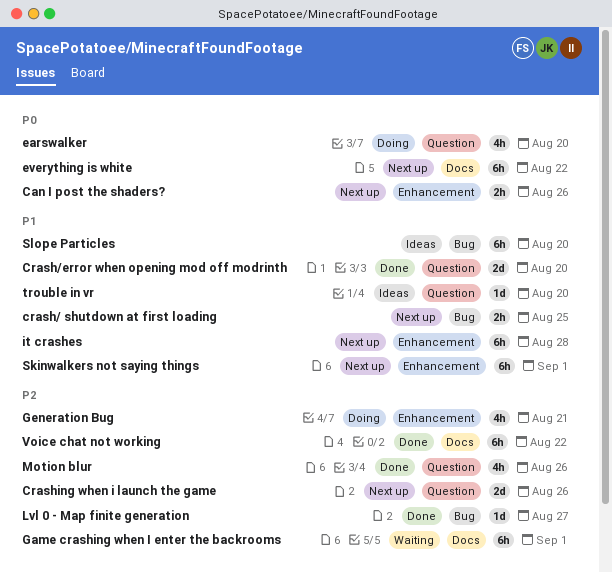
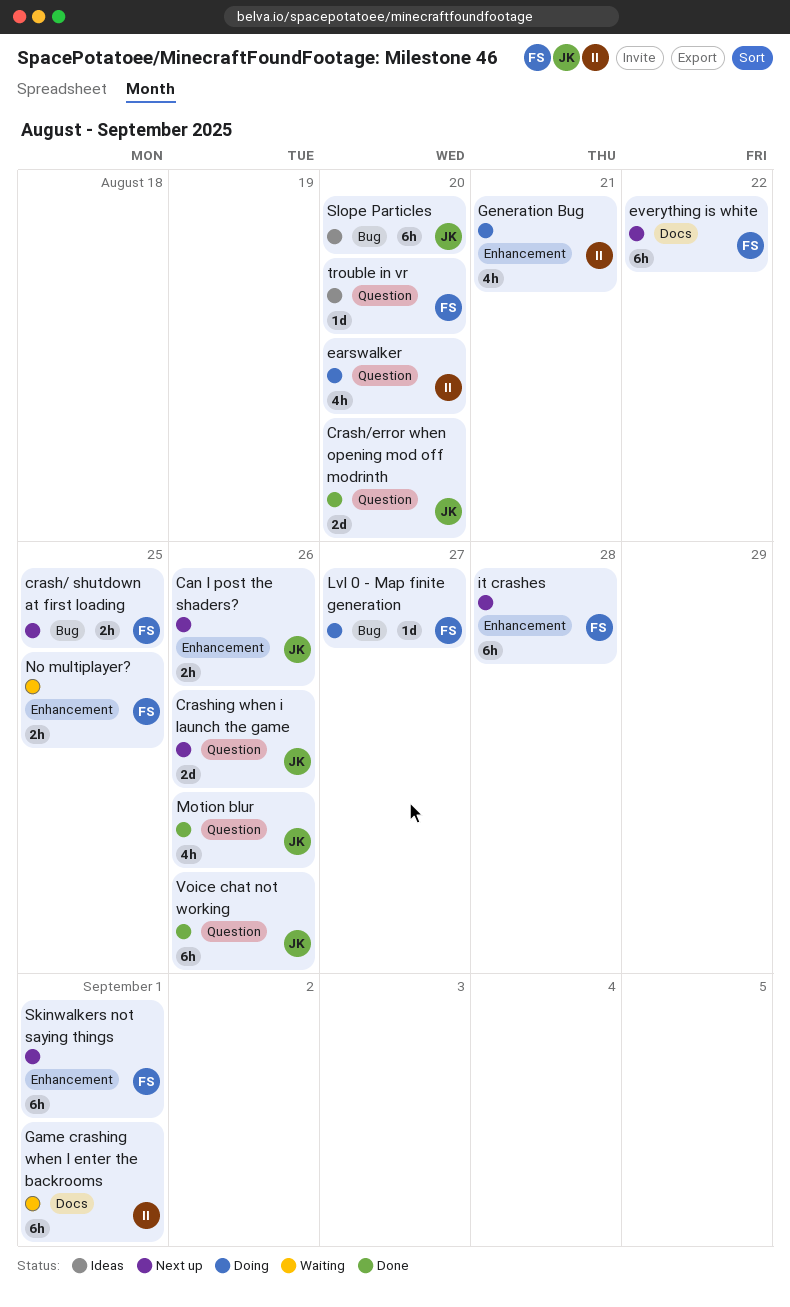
Lvl 0 - Map finite generation, status: Done -> Doing
No multiplayer?: none -> present
Voice chat not working, label: Docs -> Question
Voice chat not working, due: Aug 22 -> Aug 26

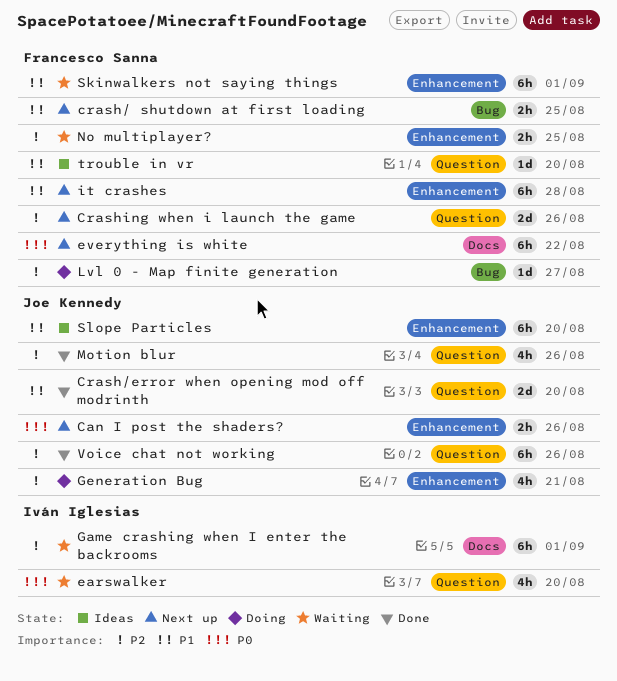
Crashing when i launch the game, owner: Joe Kennedy -> Francesco Sanna
earswalker, status: Doing -> Waiting
Generation Bug, owner: Iván Iglesias -> Joe Kennedy
Skinwalkers not saying things, status: Next up -> Waiting
Slope Particles, label: Bug -> Enhancement

